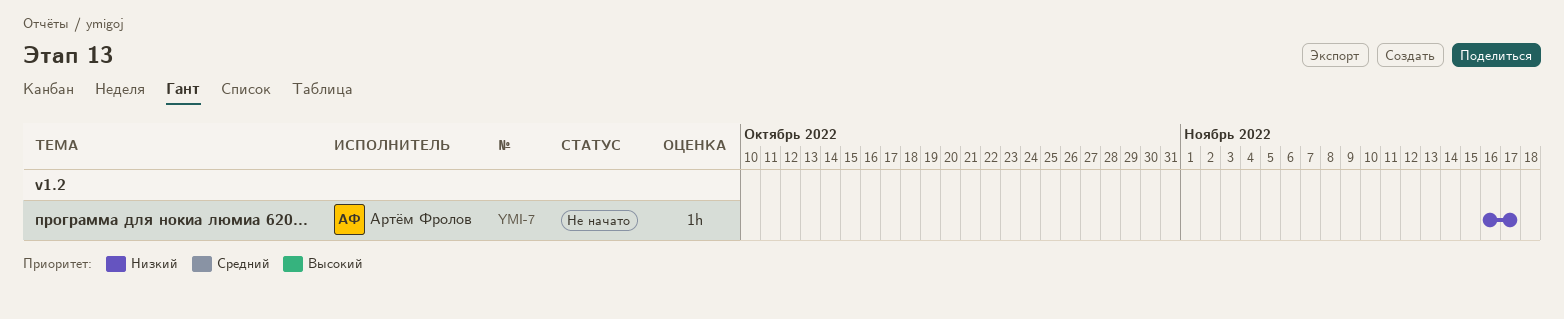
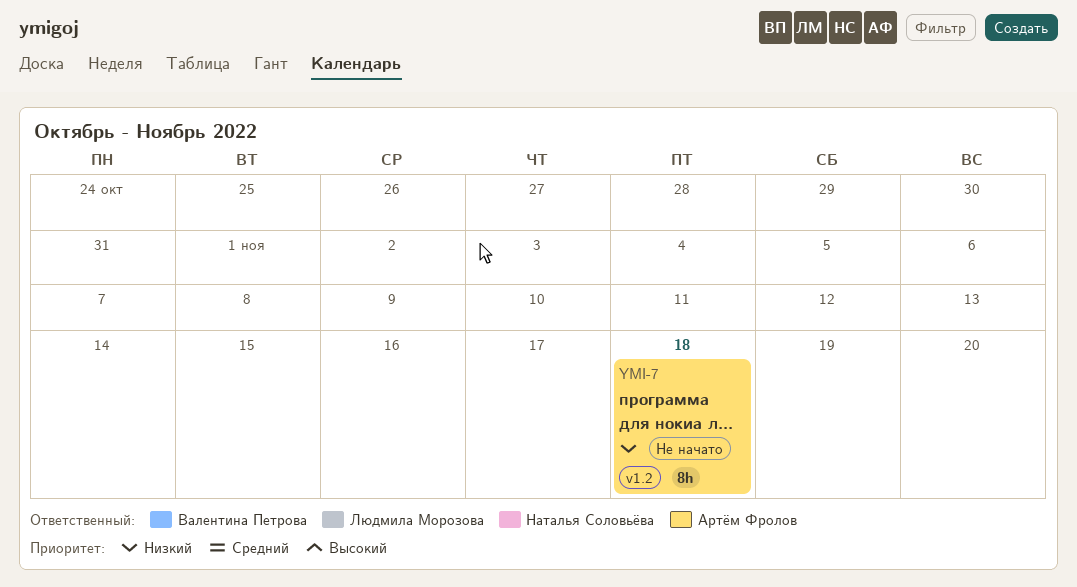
YMI-7, estimate: 1h -> 8h
YMI-7, due: Nov 17 -> Nov 18

